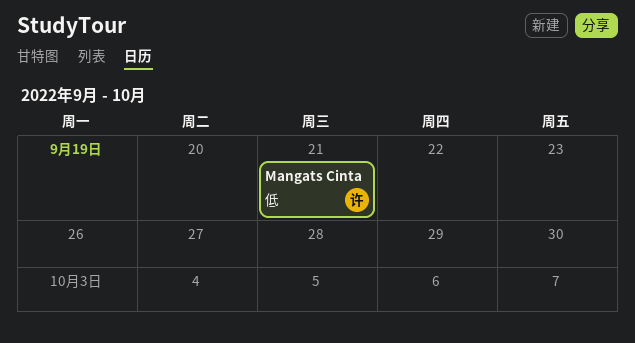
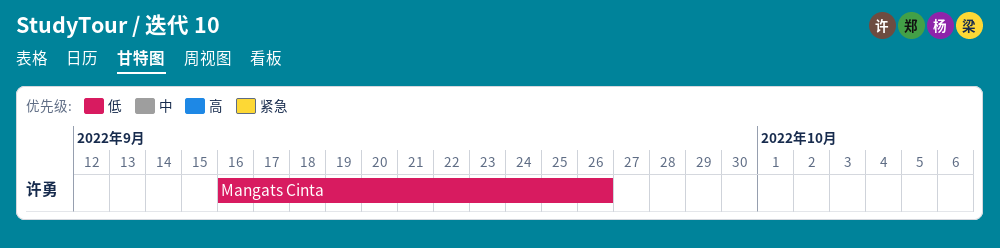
Mangats Cinta, due: Sep 21 -> Sep 26

